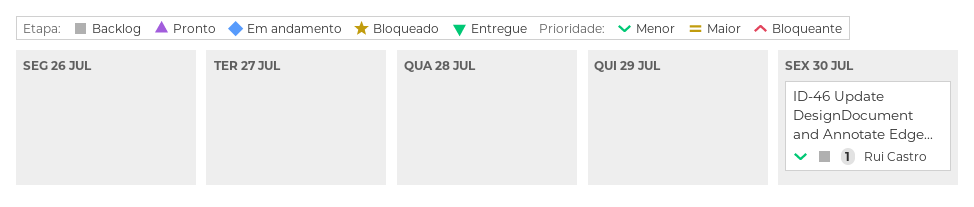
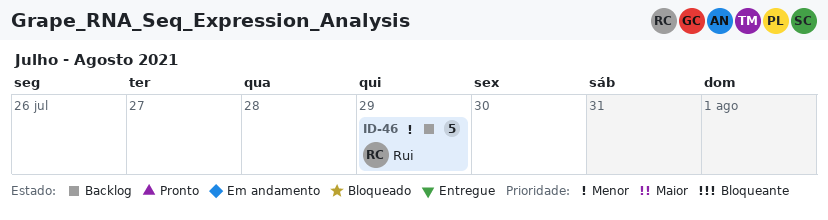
ID-46, estimate: 1 -> 5
ID-46, due: Jul 30 -> Jul 29

